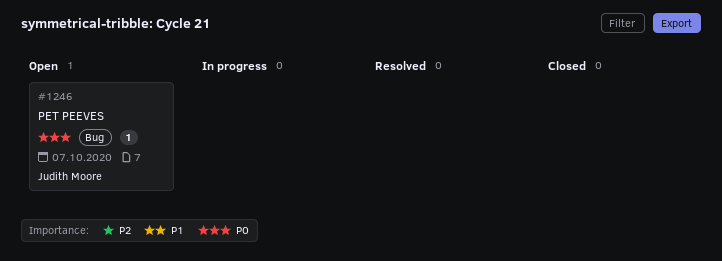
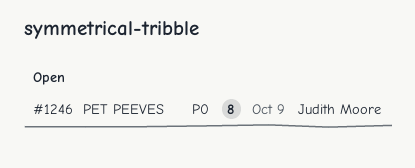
#1246, estimate: 1 -> 8
#1246, due: Oct 7 -> Oct 9

